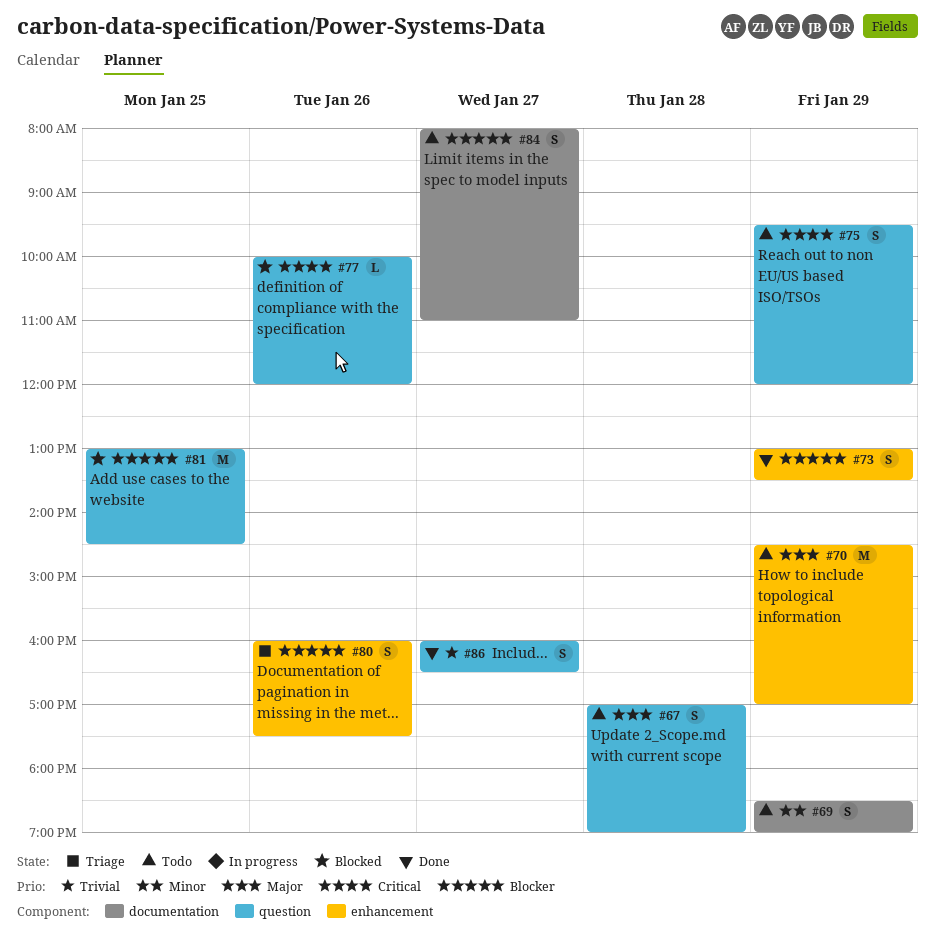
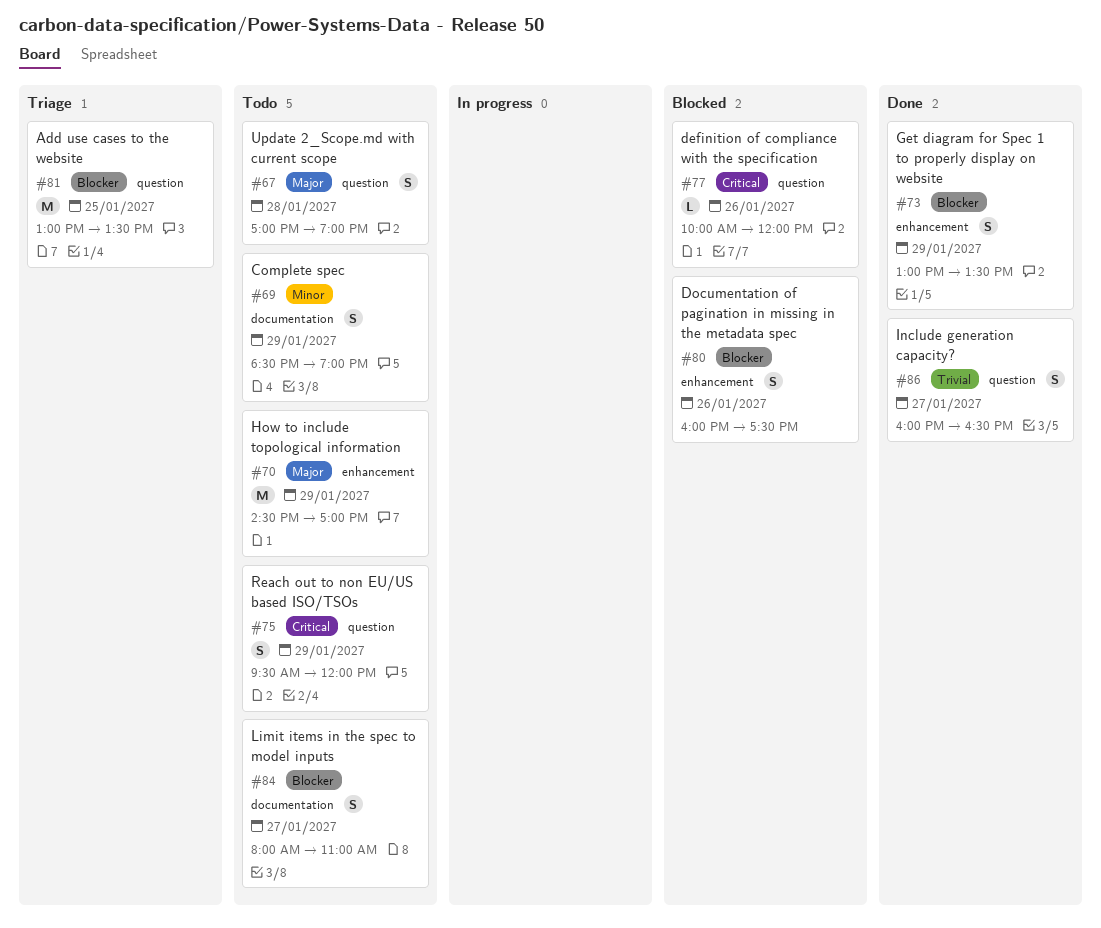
#80, status: Triage -> Blocked
#81, status: Blocked -> Triage
#81, ends: 14:30 -> 13:30

